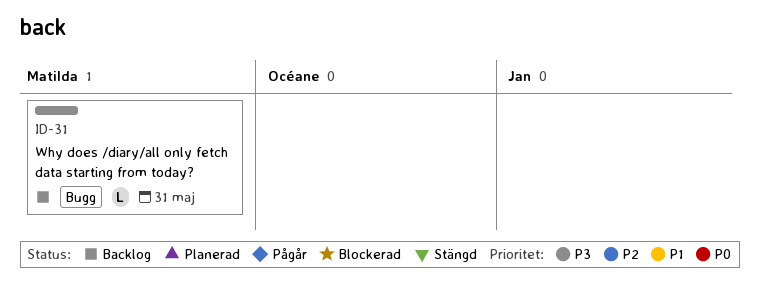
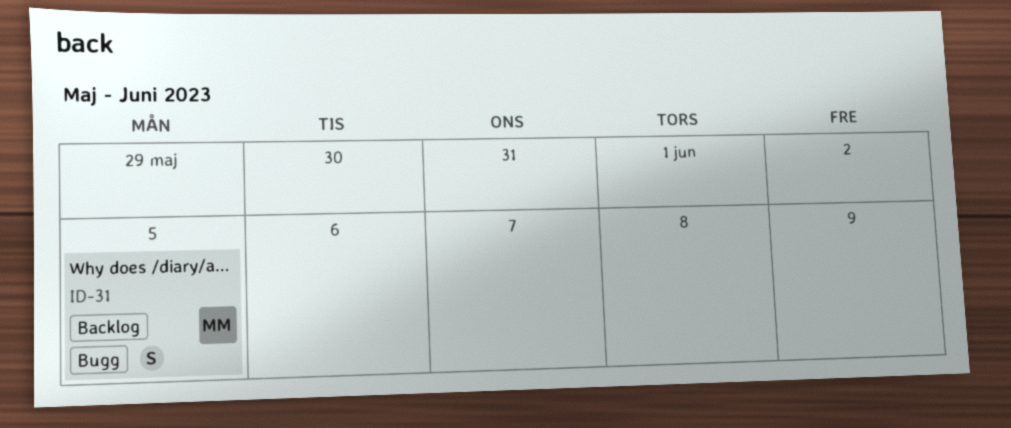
ID-31, estimate: L -> S
ID-31, due: May 31 -> Jun 5

